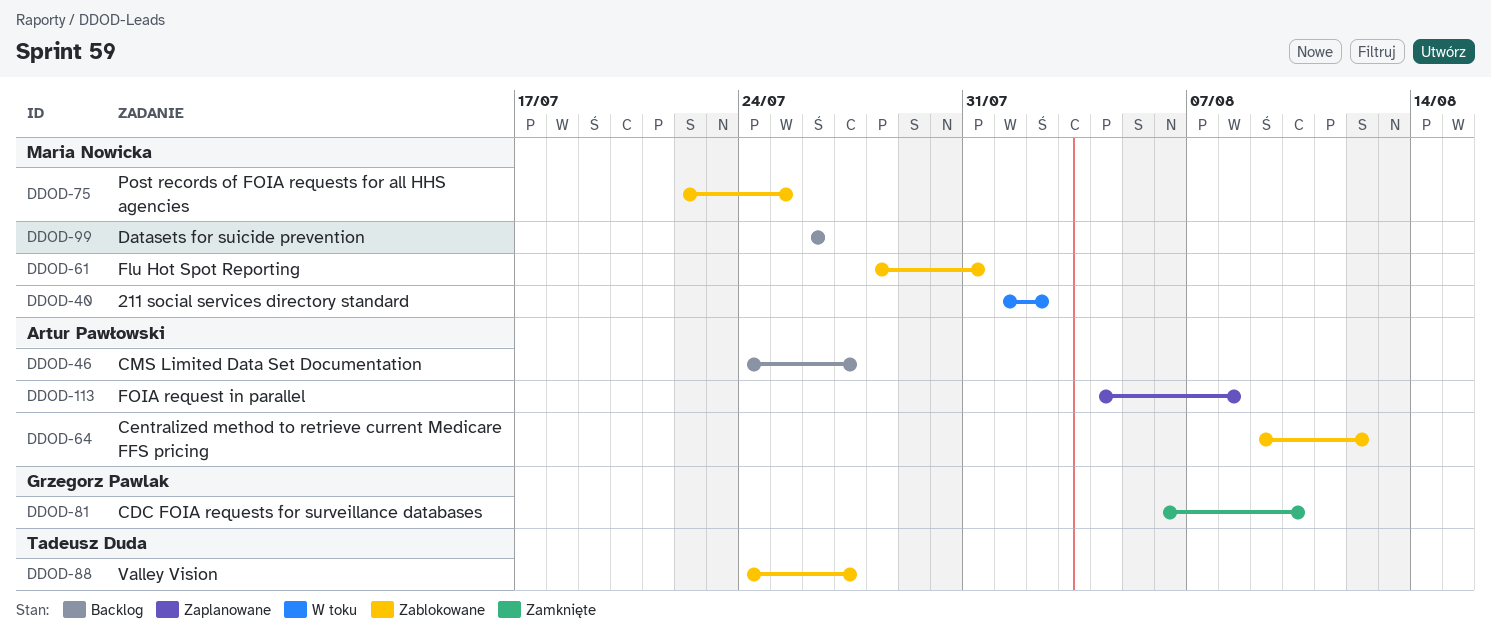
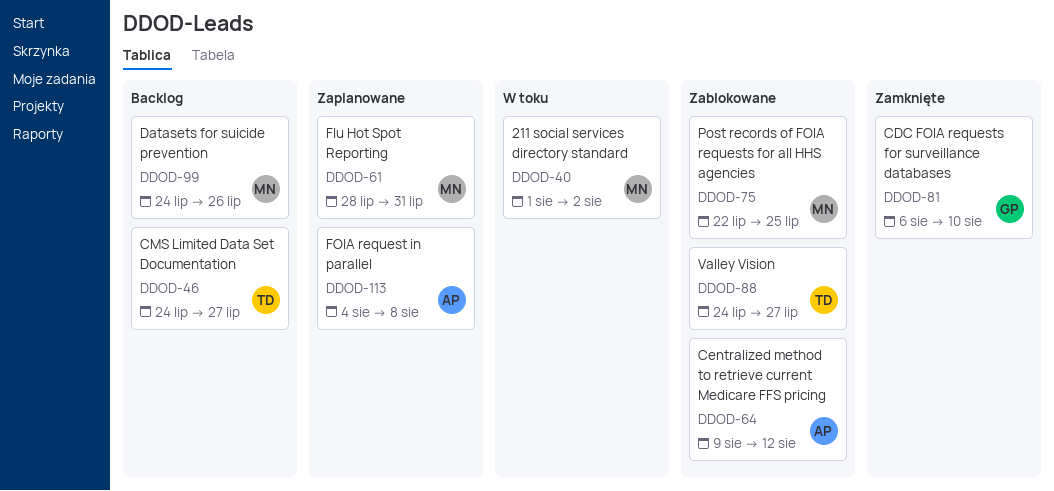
DDOD-46, owner: Artur Pawłowski -> Tadeusz Duda
DDOD-61, status: Zablokowane -> Zaplanowane
DDOD-99, start: Jul 26 -> Jul 24

